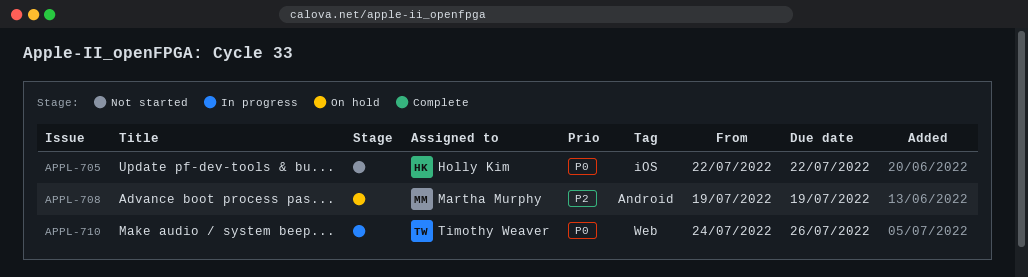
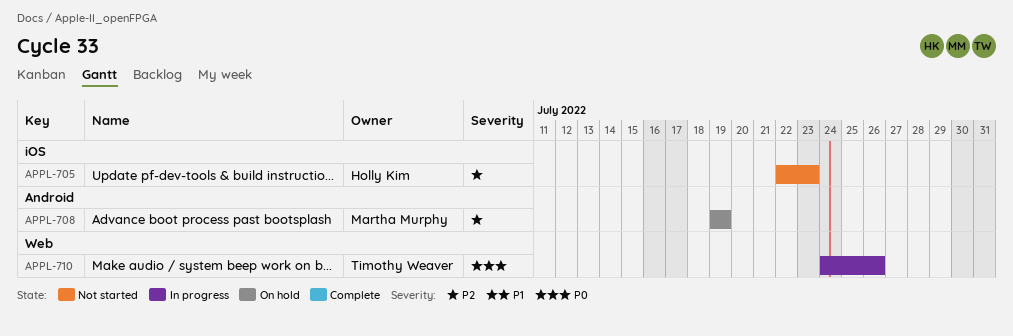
APPL-705, priority: P0 -> P2
APPL-705, due: Jul 22 -> Jul 23

